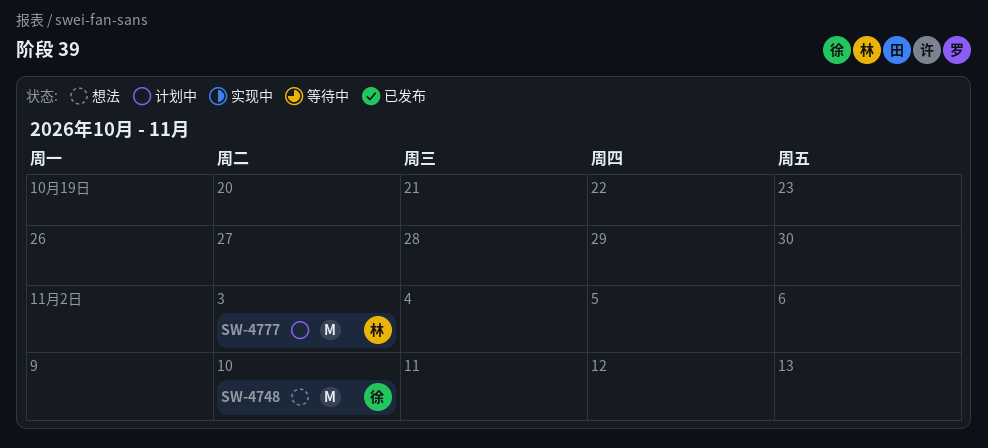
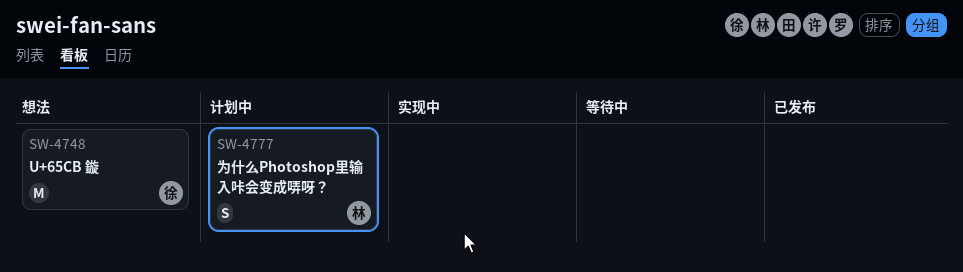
SW-4777, estimate: M -> S

